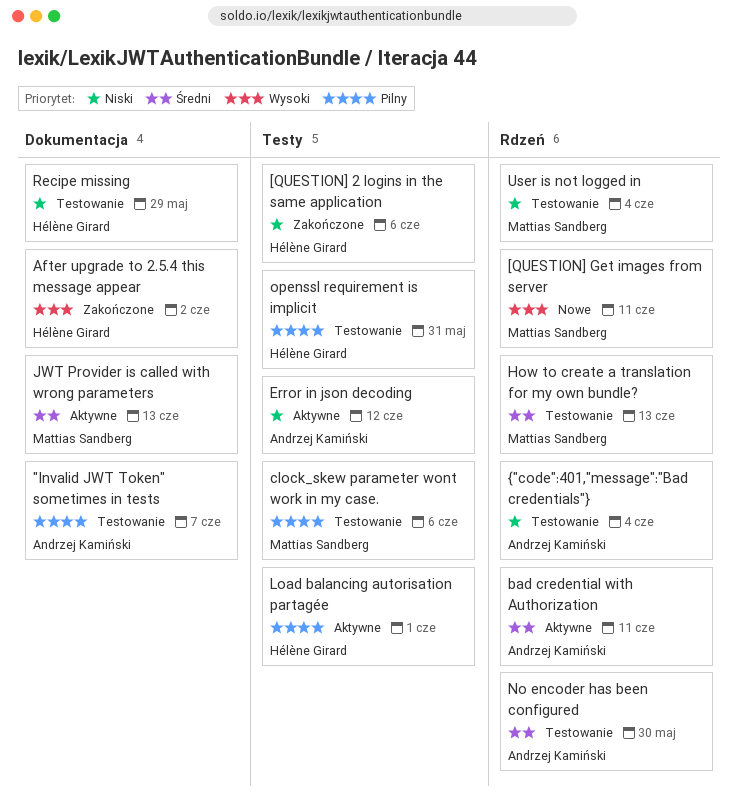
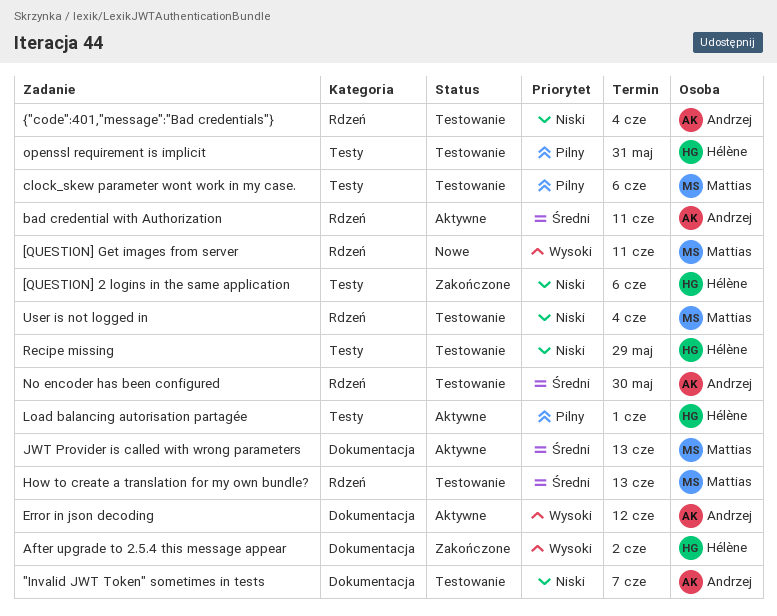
"Invalid JWT Token" sometimes in tests, priority: Pilny -> Niski
Error in json decoding, priority: Niski -> Wysoki
Error in json decoding, label: Testy -> Dokumentacja
Recipe missing, label: Dokumentacja -> Testy

